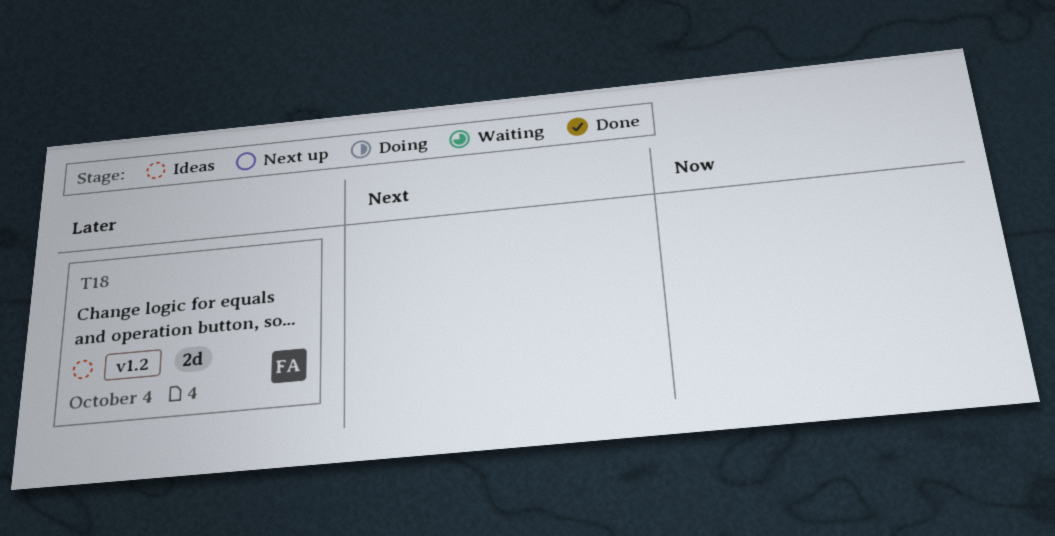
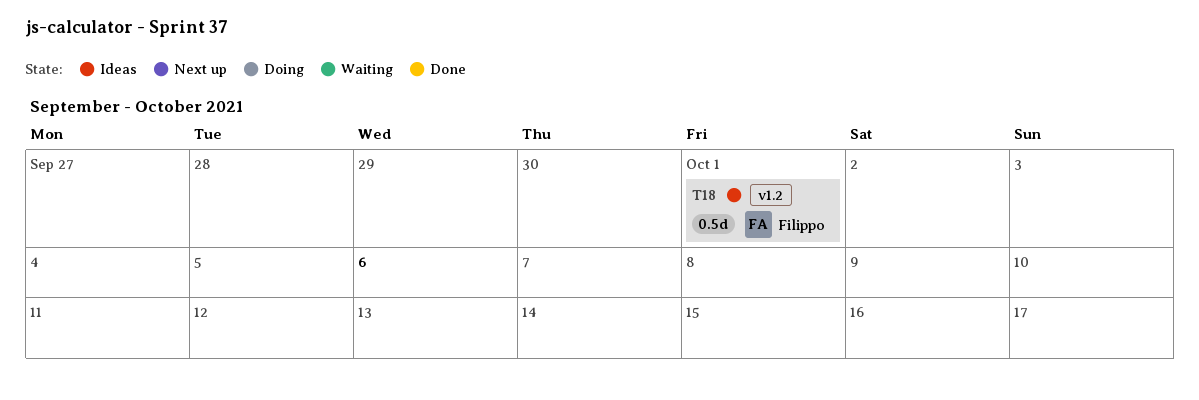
T18, estimate: 2d -> 0.5d
T18, due: Oct 4 -> Oct 1

